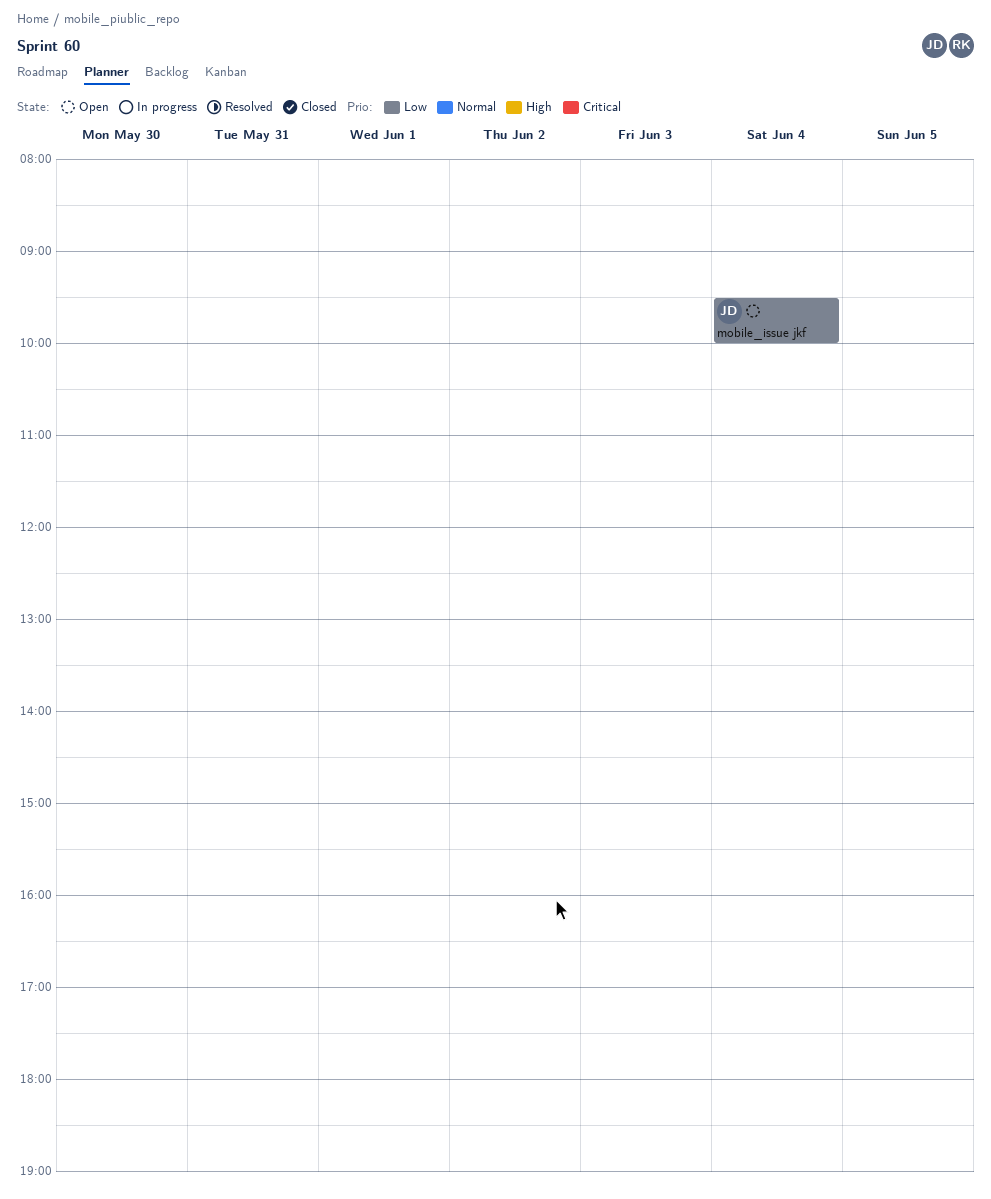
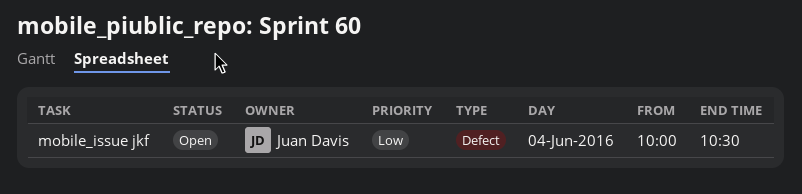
mobile_issue jkf, begins: 09:30 -> 10:00
mobile_issue jkf, ends: 10:00 -> 10:30

